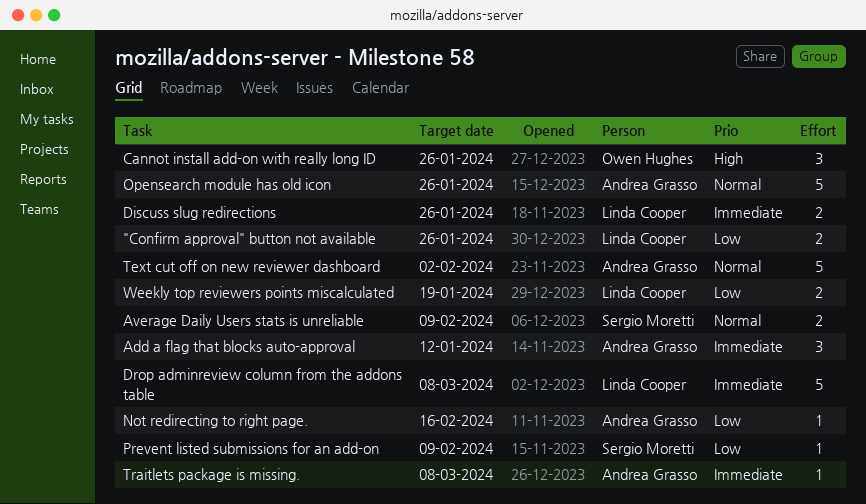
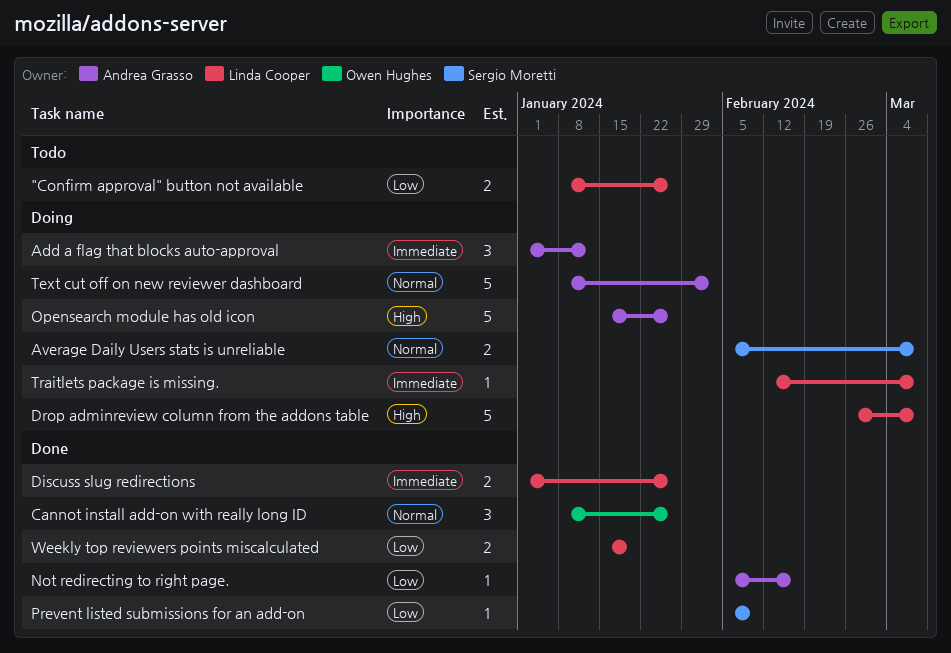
Average Daily Users stats is unreliable, due: Feb 9 -> Mar 8
Cannot install add-on with really long ID, priority: High -> Normal
Drop adminreview column from the addons table, priority: Immediate -> High
Opensearch module has old icon, priority: Normal -> High
Traitlets package is missing., owner: Andrea Grasso -> Linda Cooper

